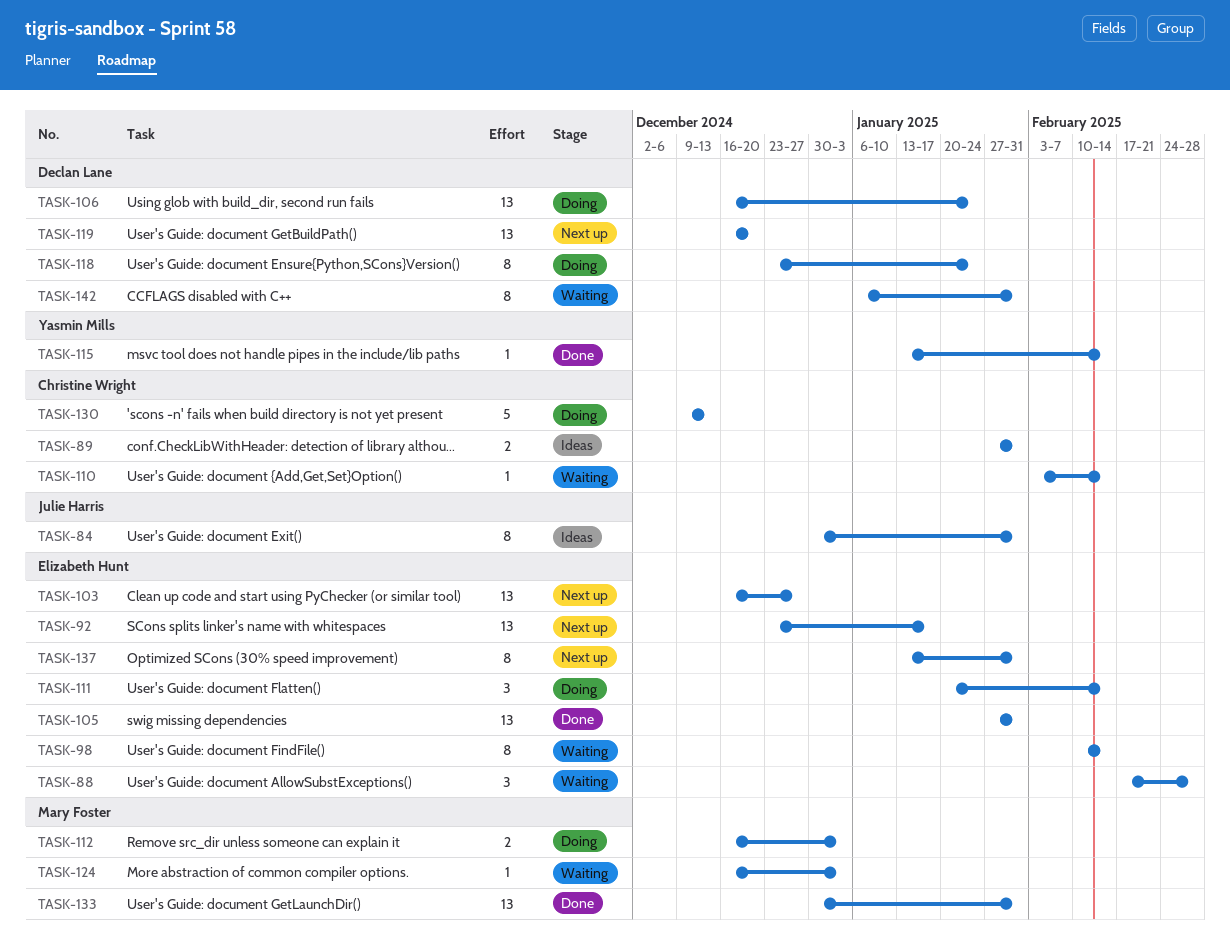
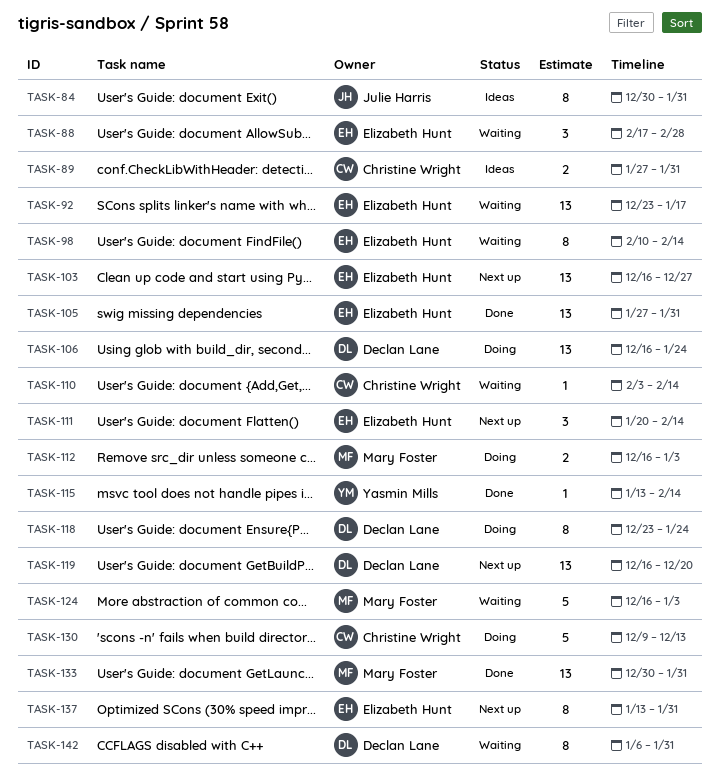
TASK-92, status: Next up -> Waiting
TASK-111, status: Doing -> Next up
TASK-124, estimate: 1 -> 5

